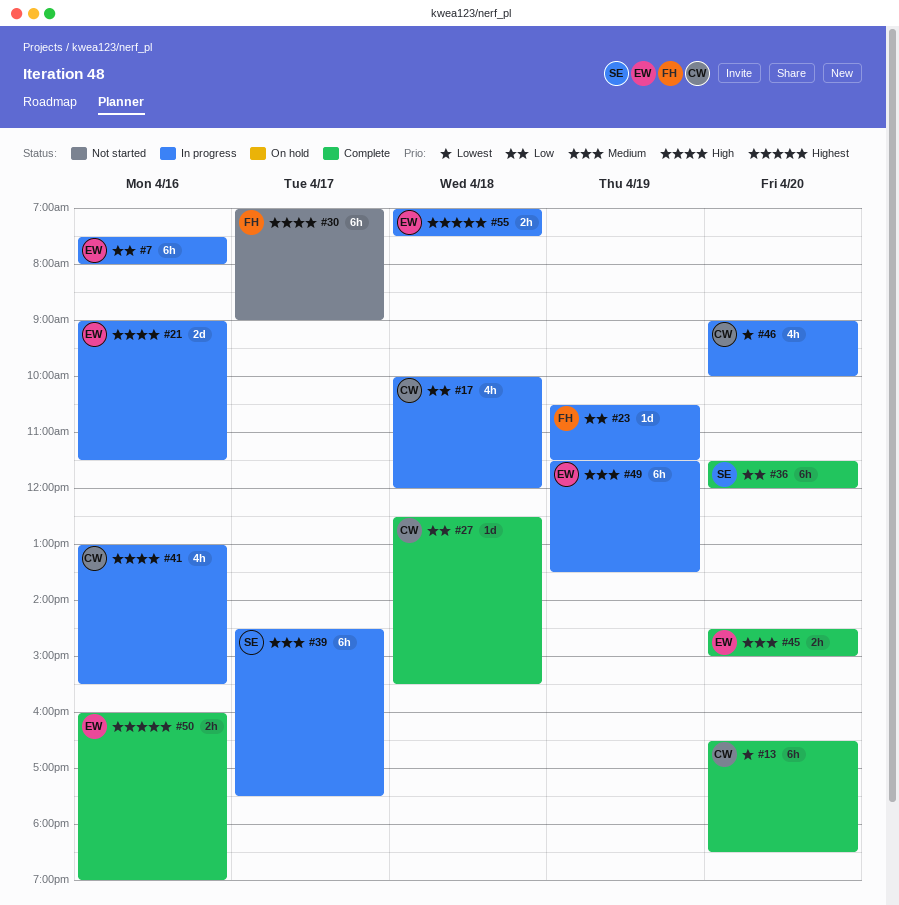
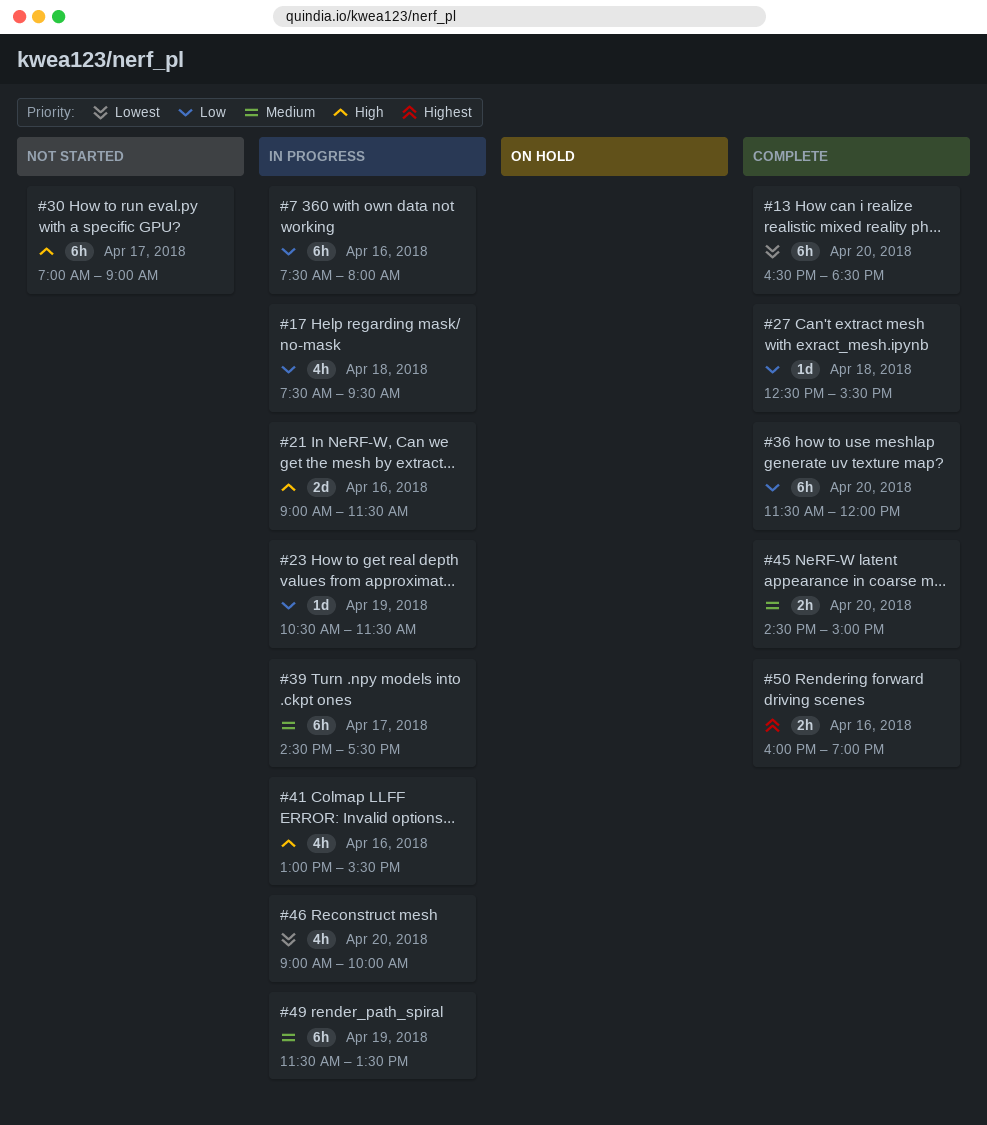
#17, begins: 10:00 -> 07:30
#17, ends: 12:00 -> 09:30
#55: present -> none

